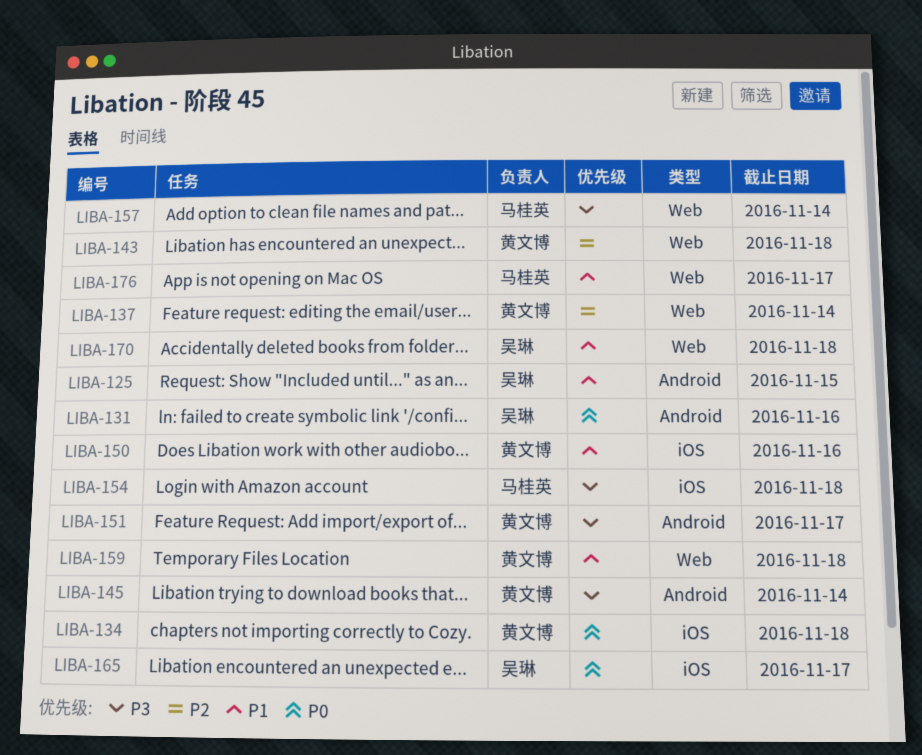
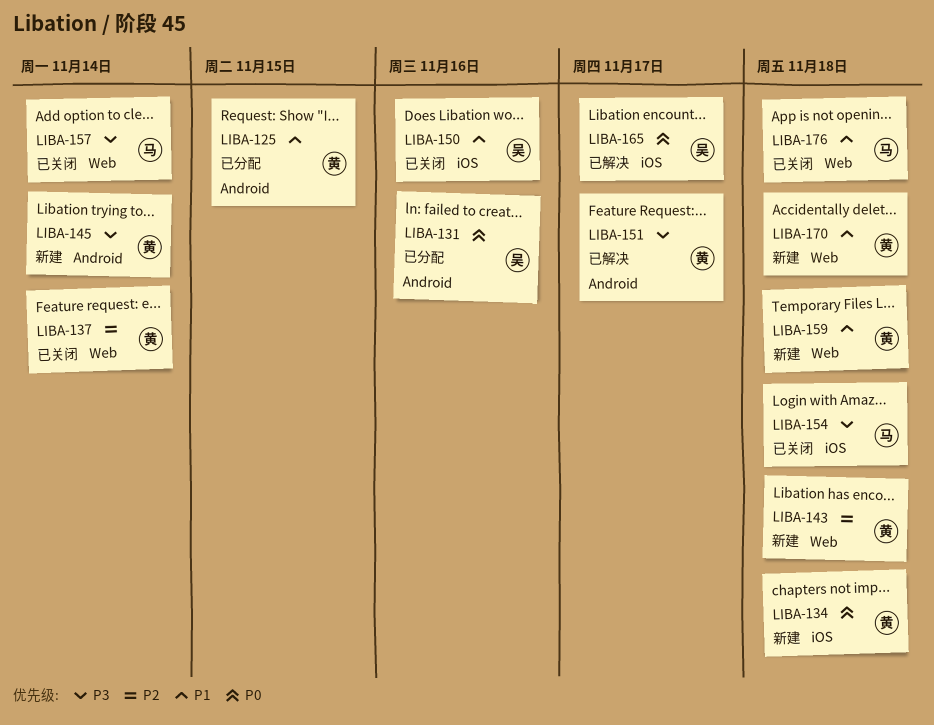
LIBA-125, owner: 吴琳 -> 黄文博
LIBA-150, owner: 黄文博 -> 吴琳
LIBA-170, owner: 吴琳 -> 黄文博
LIBA-176, due: Nov 17 -> Nov 18

